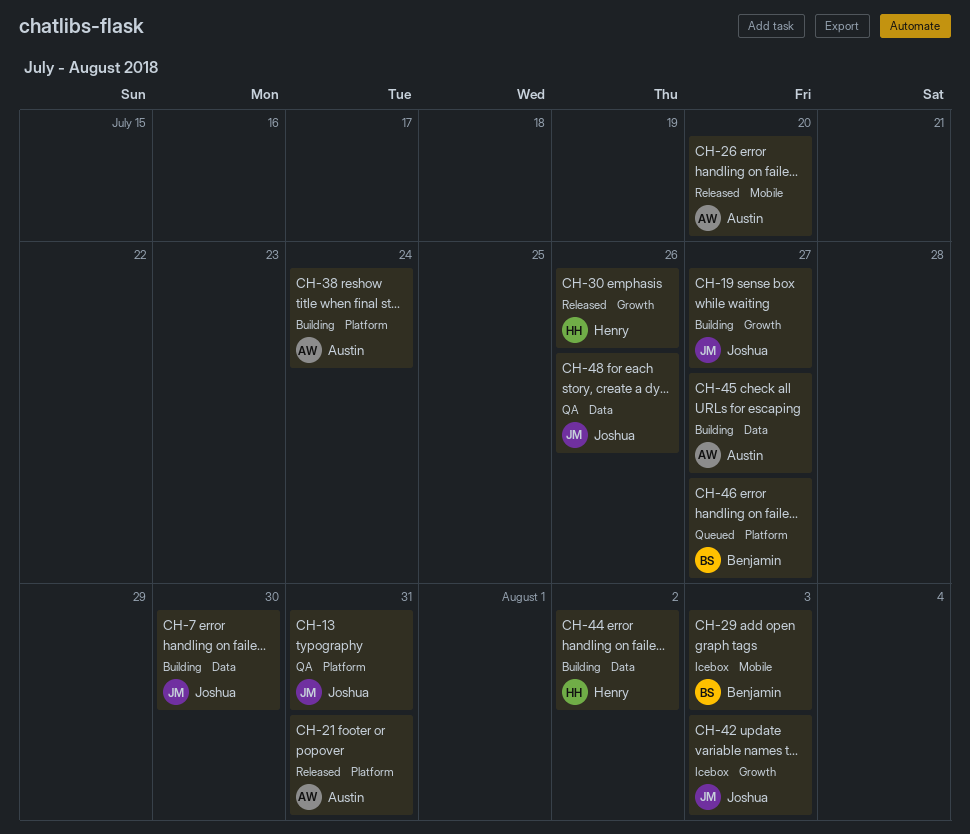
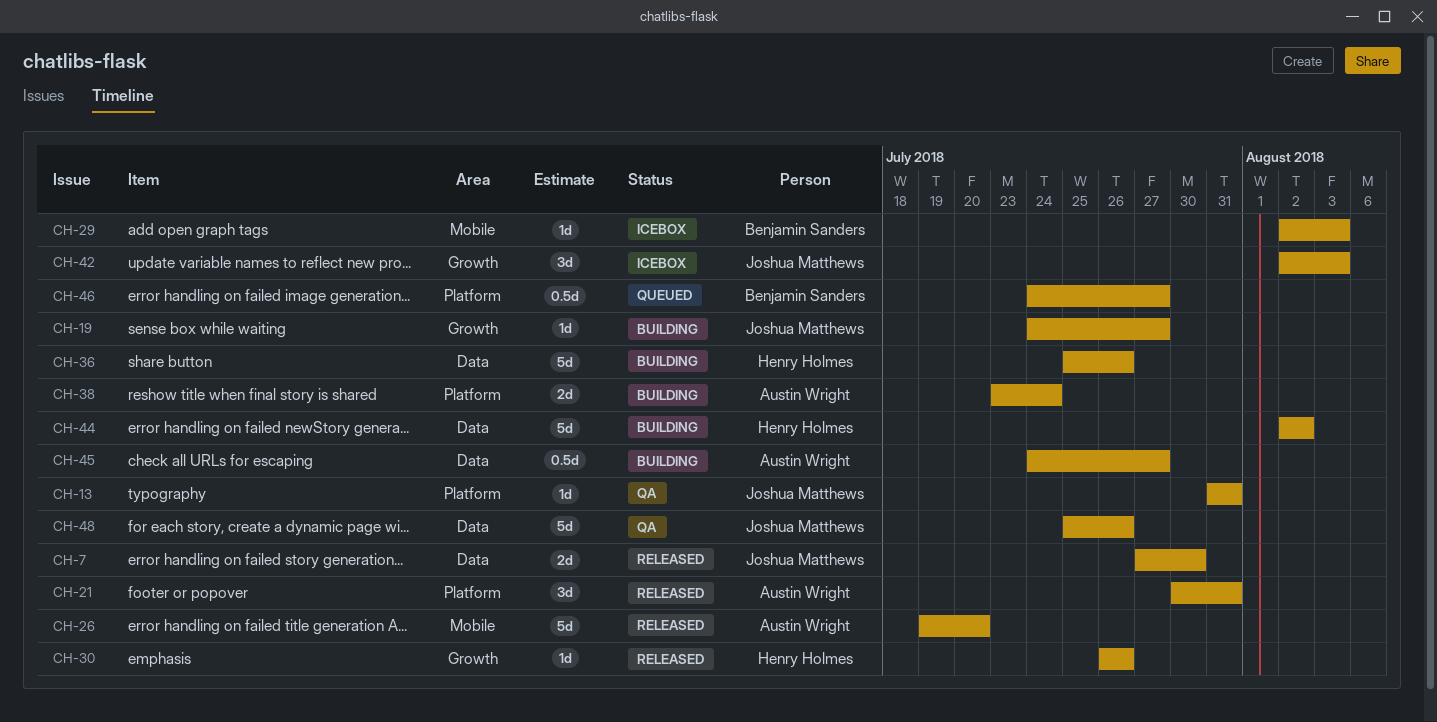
CH-7, status: Building -> Released
CH-36: none -> present

